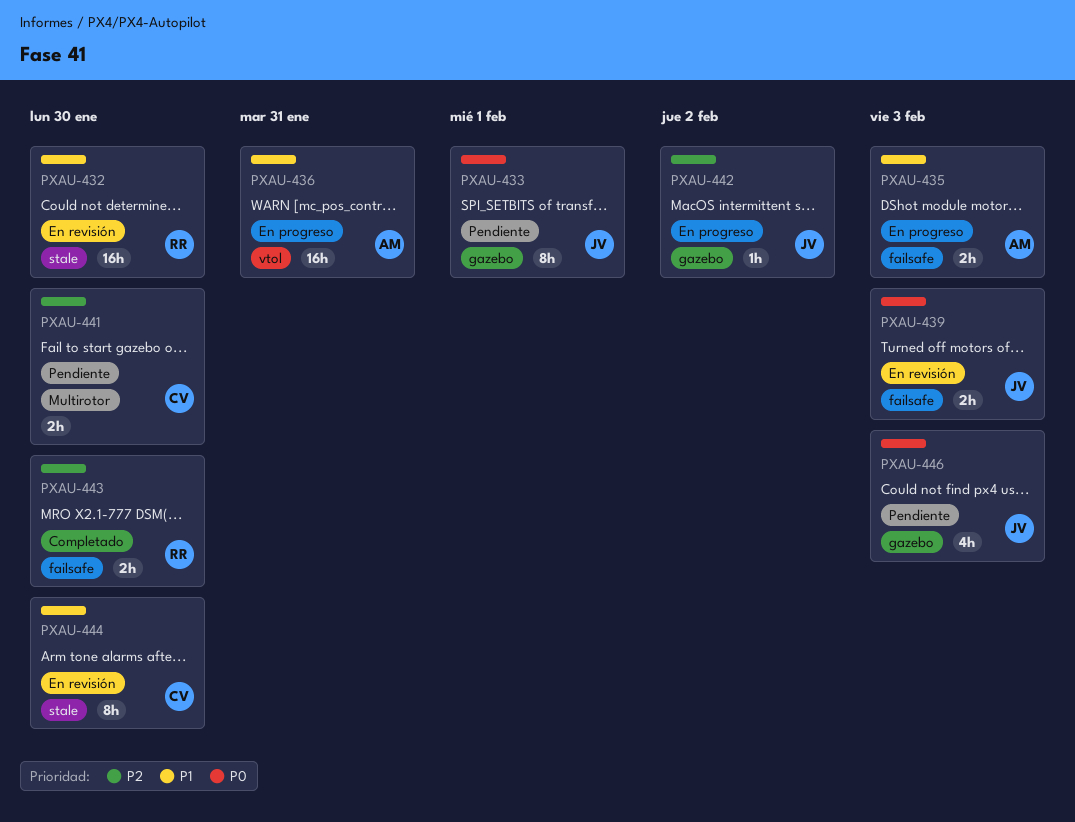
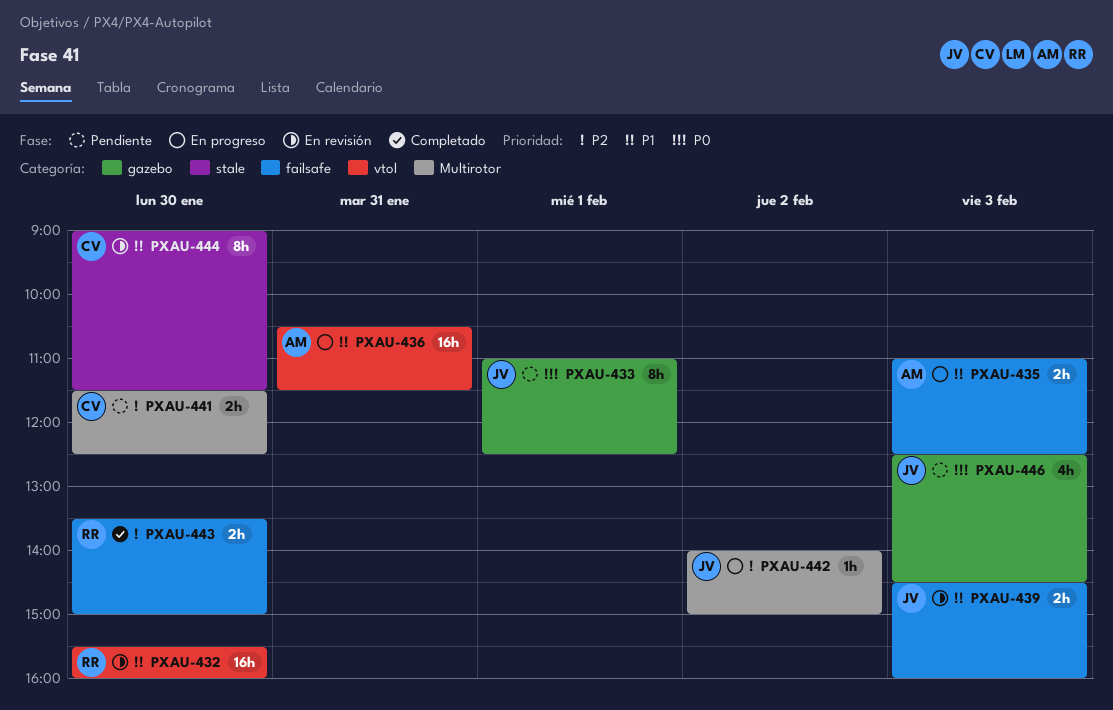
PXAU-432, label: stale -> vtol
PXAU-439, priority: P0 -> P1
PXAU-442, label: gazebo -> Multirotor

